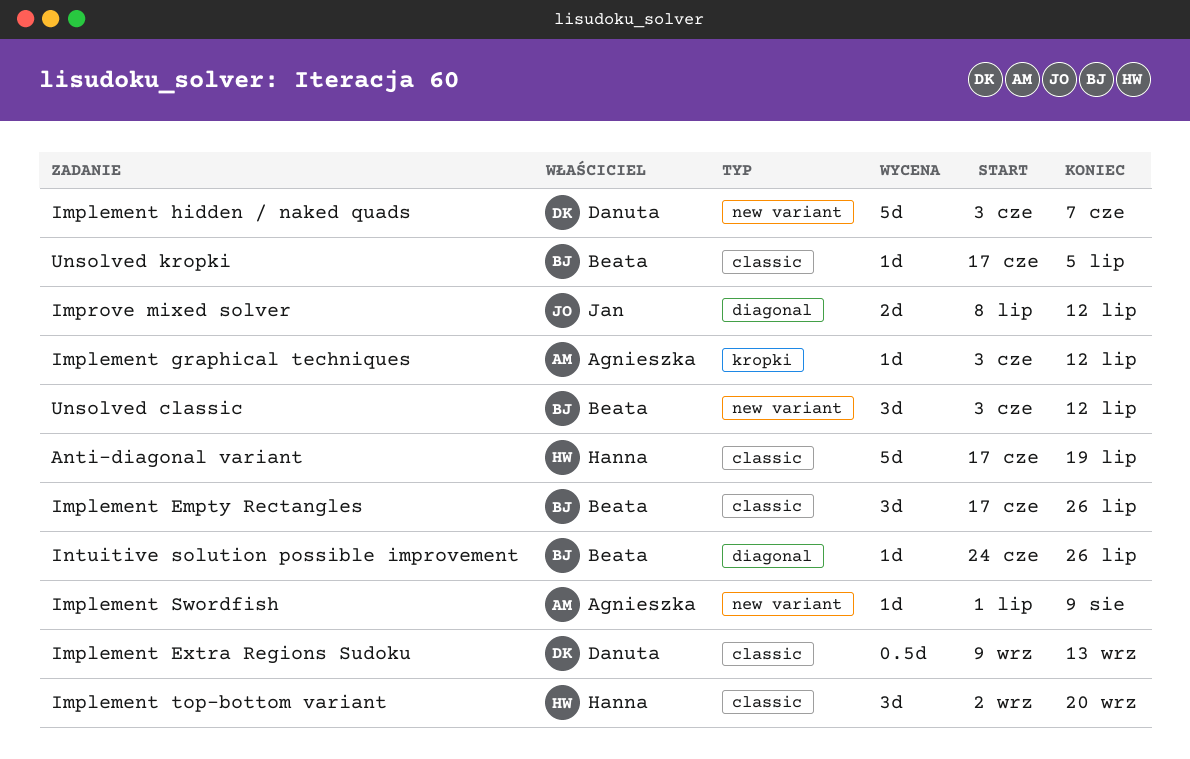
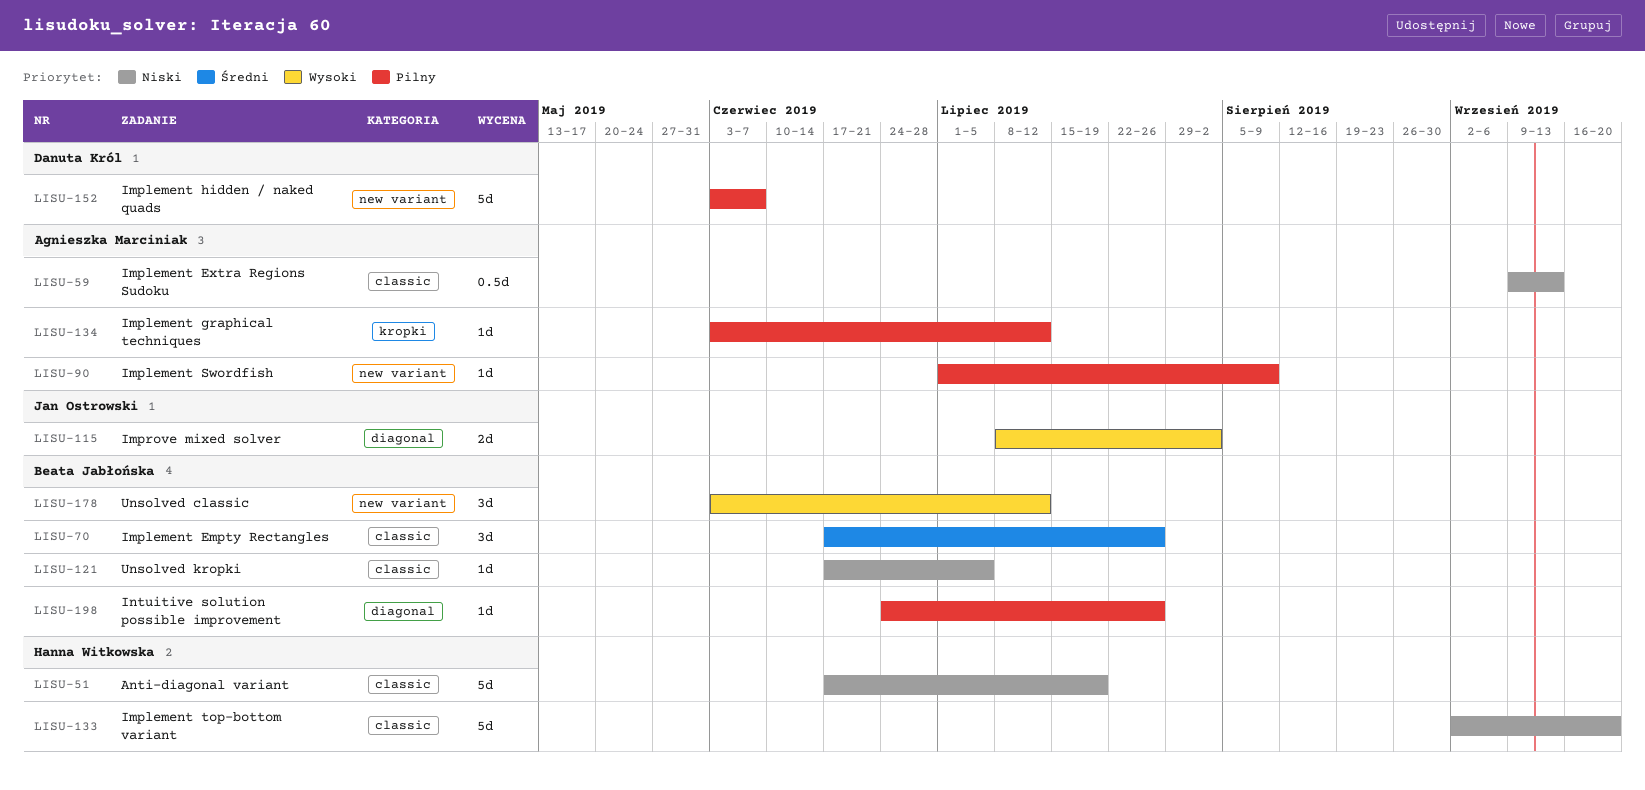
Implement Extra Regions Sudoku, owner: Danuta Król -> Agnieszka Marciniak
Implement top-bottom variant, estimate: 3d -> 5d
Improve mixed solver, due: Jul 12 -> Aug 2

